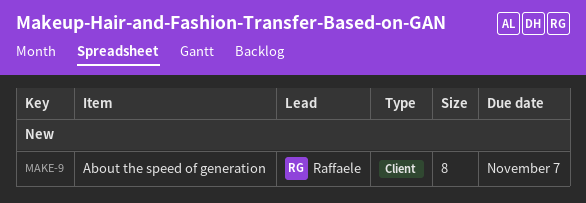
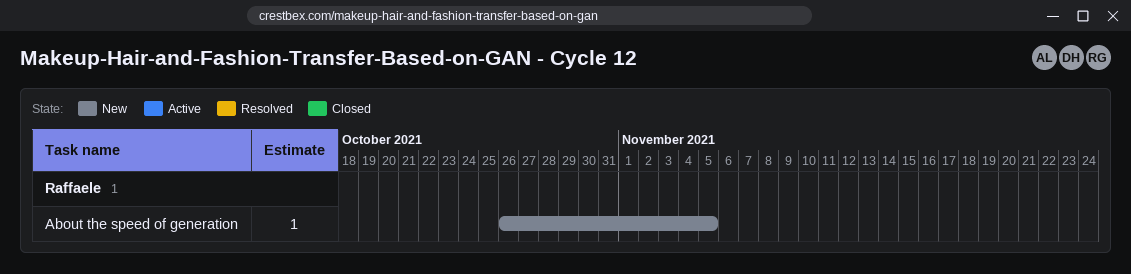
About the speed of generation, estimate: 8 -> 1
About the speed of generation, due: Nov 7 -> Nov 5

